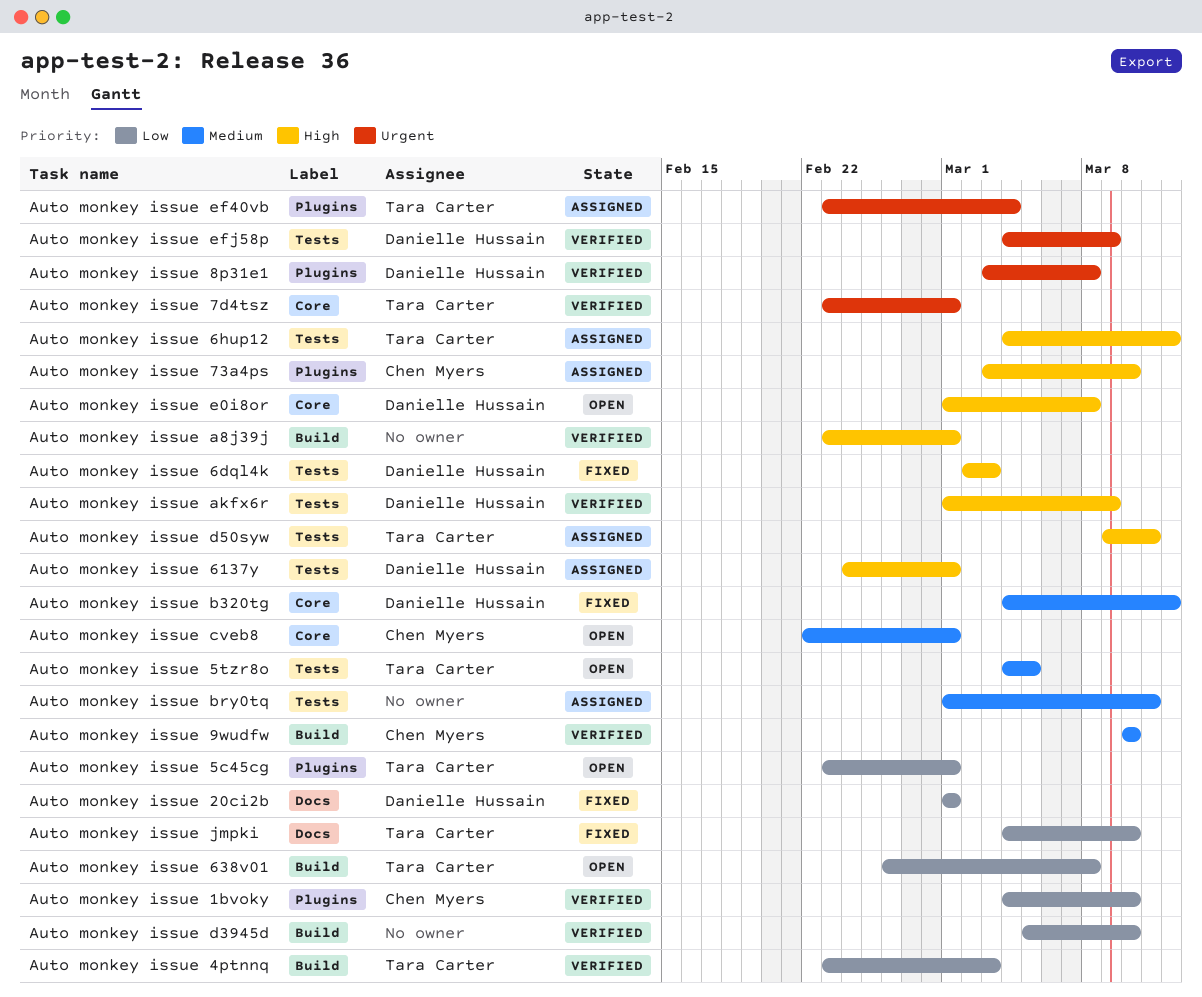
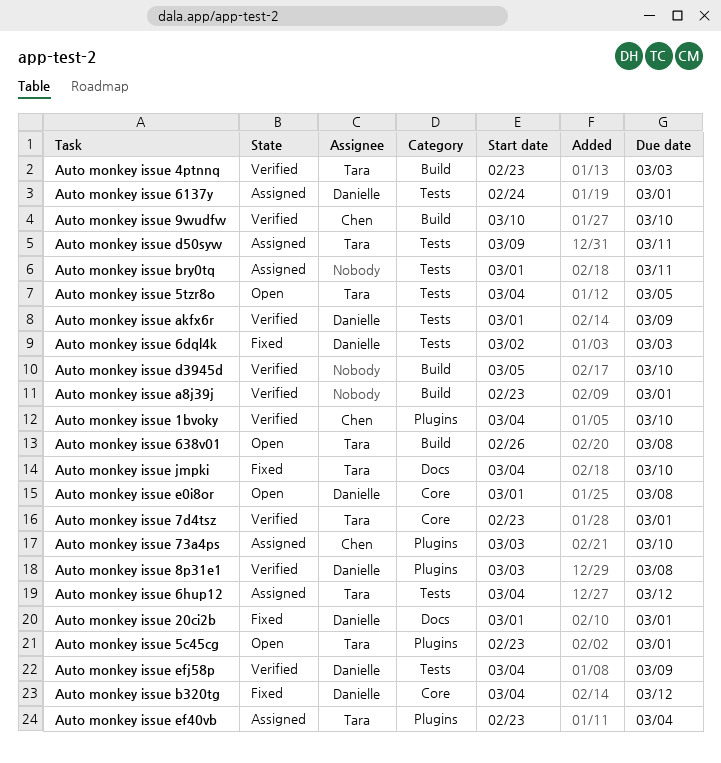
Auto monkey issue cveb8: present -> none

